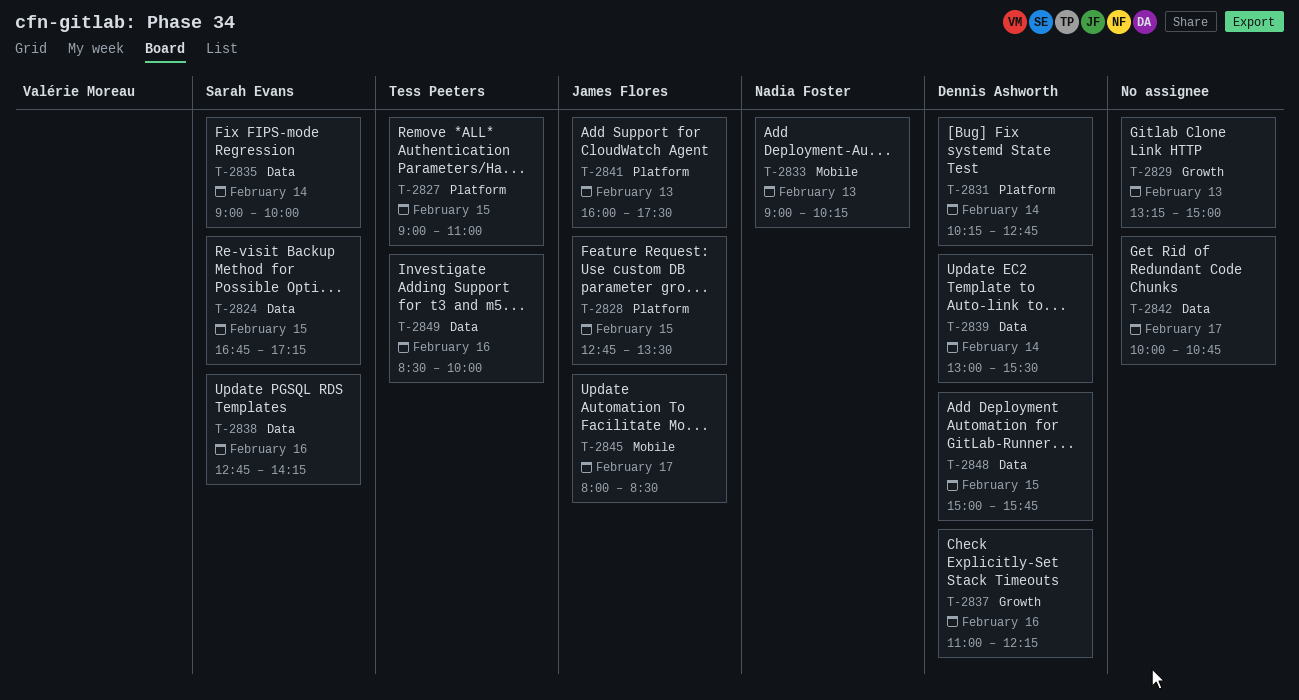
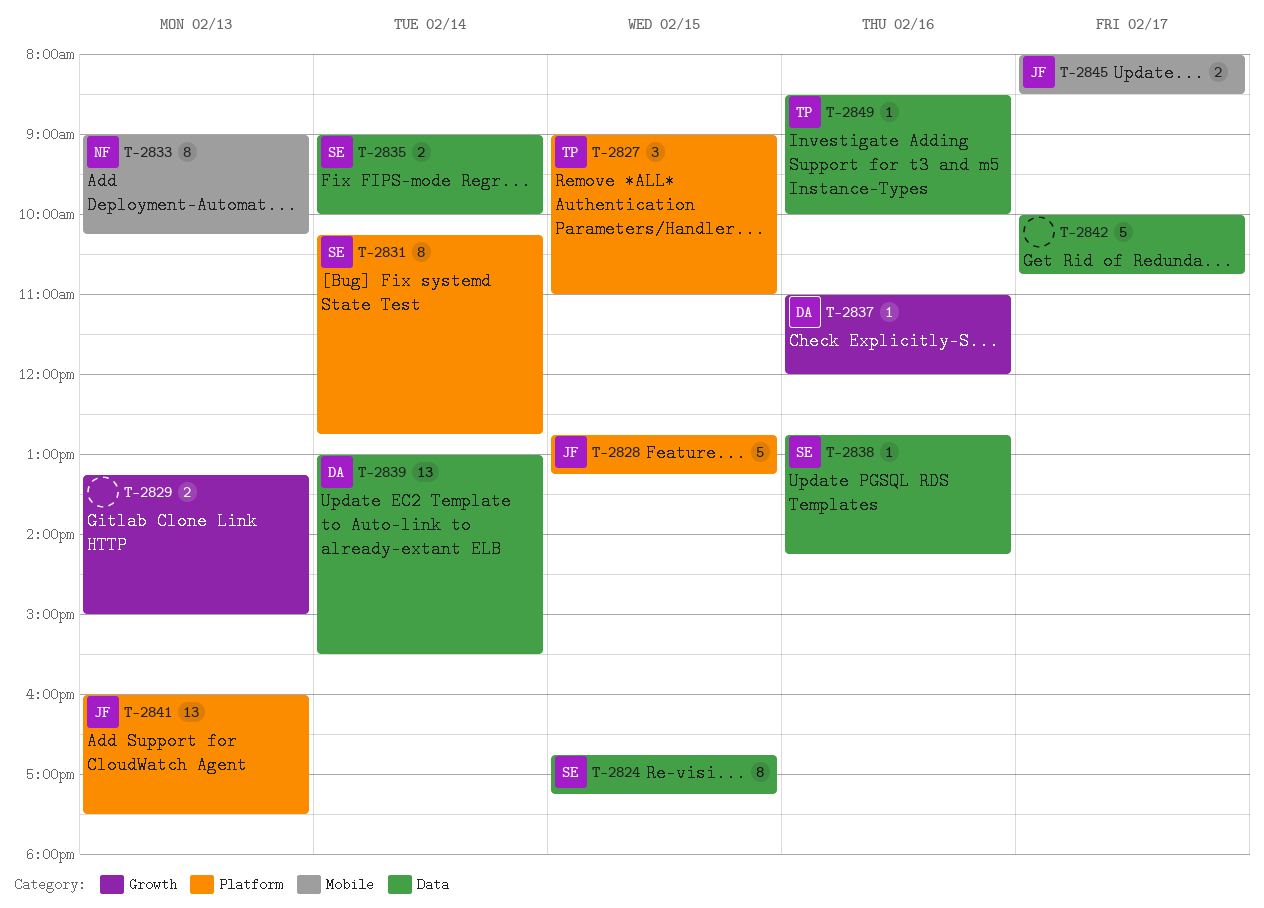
T-2828, ends: 13:30 -> 13:15
T-2831, owner: Dennis Ashworth -> Sarah Evans
T-2837, ends: 12:15 -> 12:00
T-2848: present -> none

